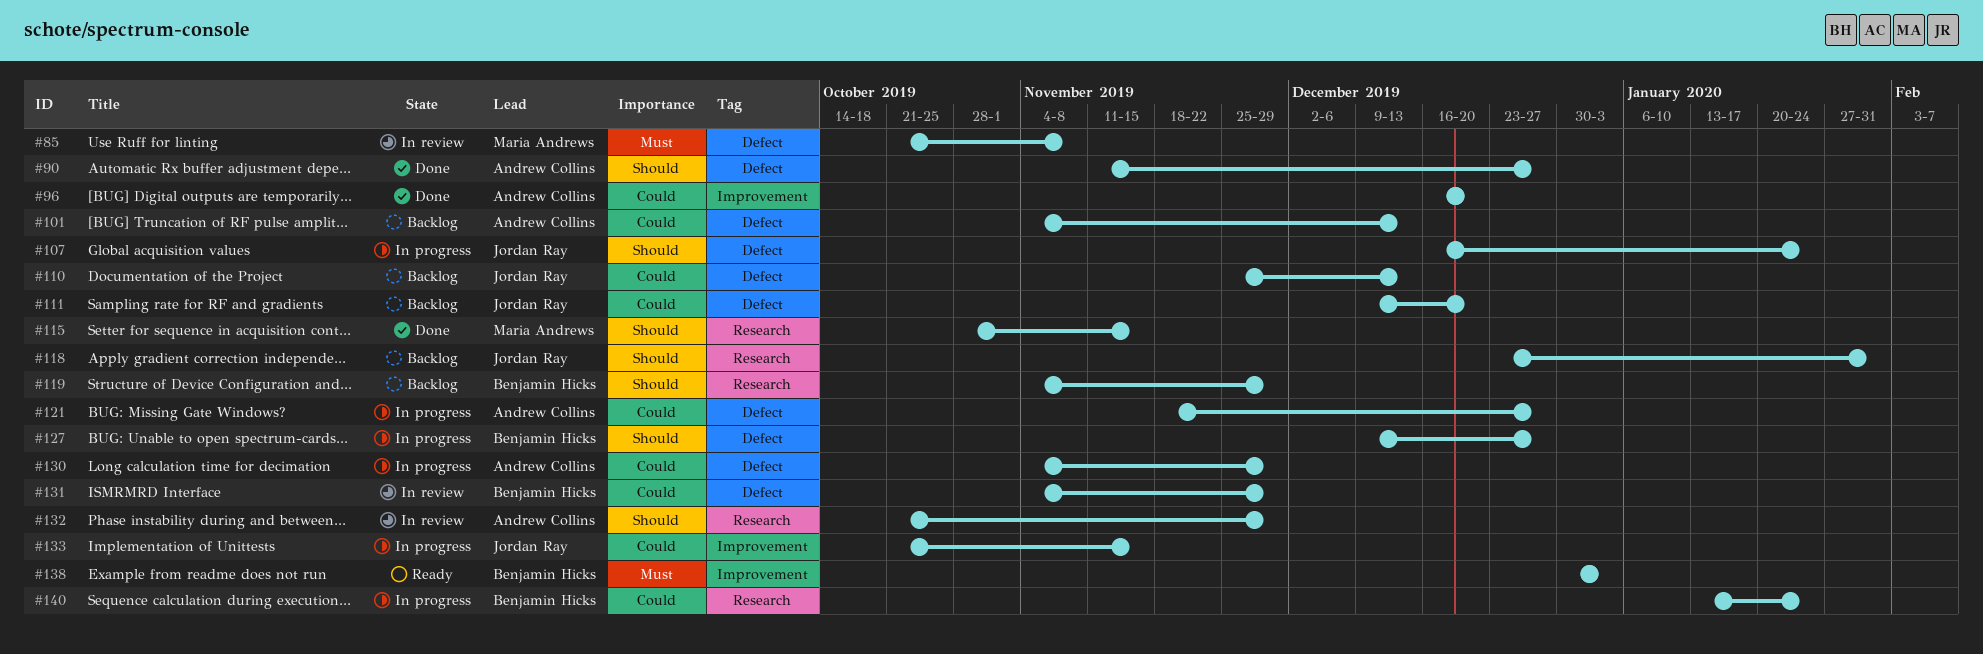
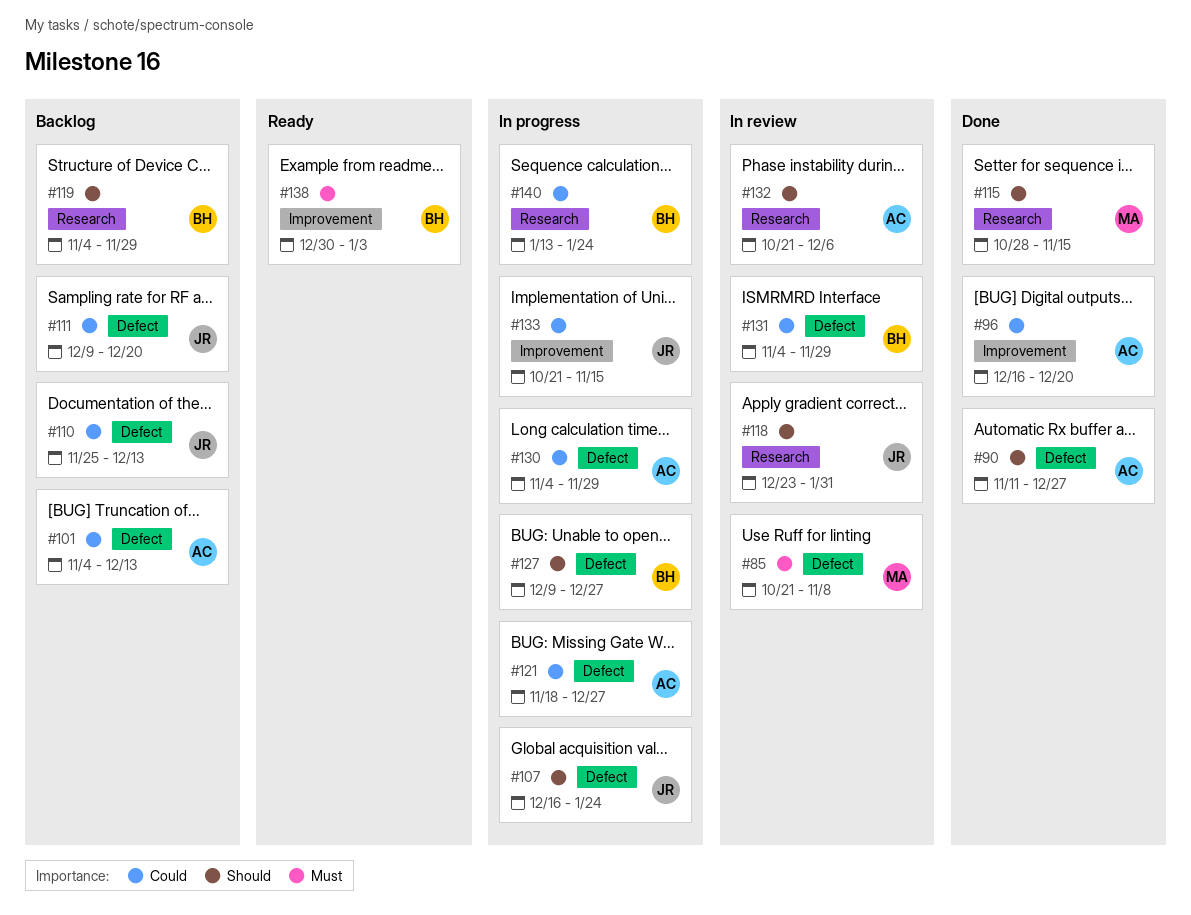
#118, status: Backlog -> In review
#132, due: Nov 29 -> Dec 6

